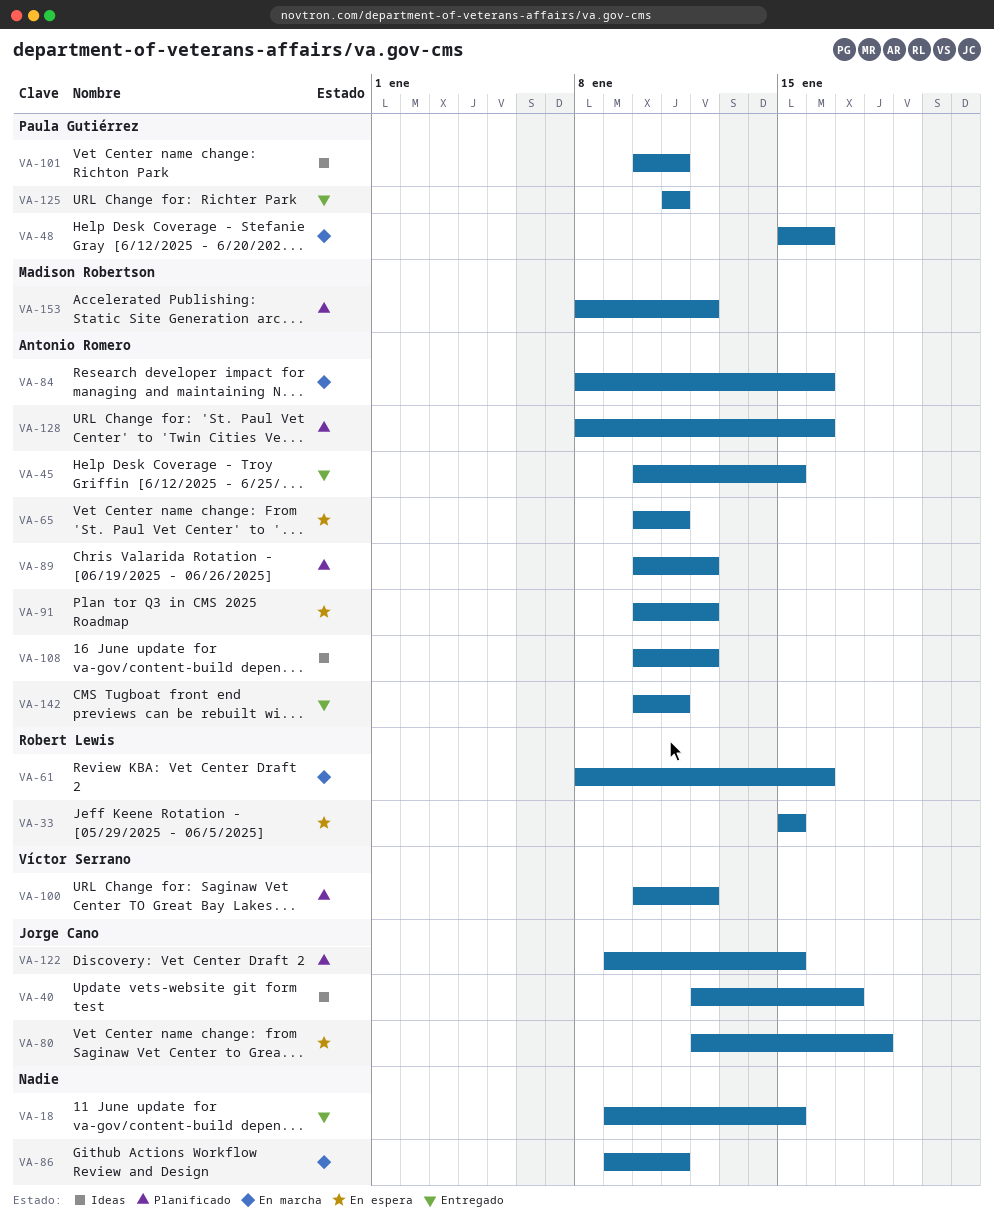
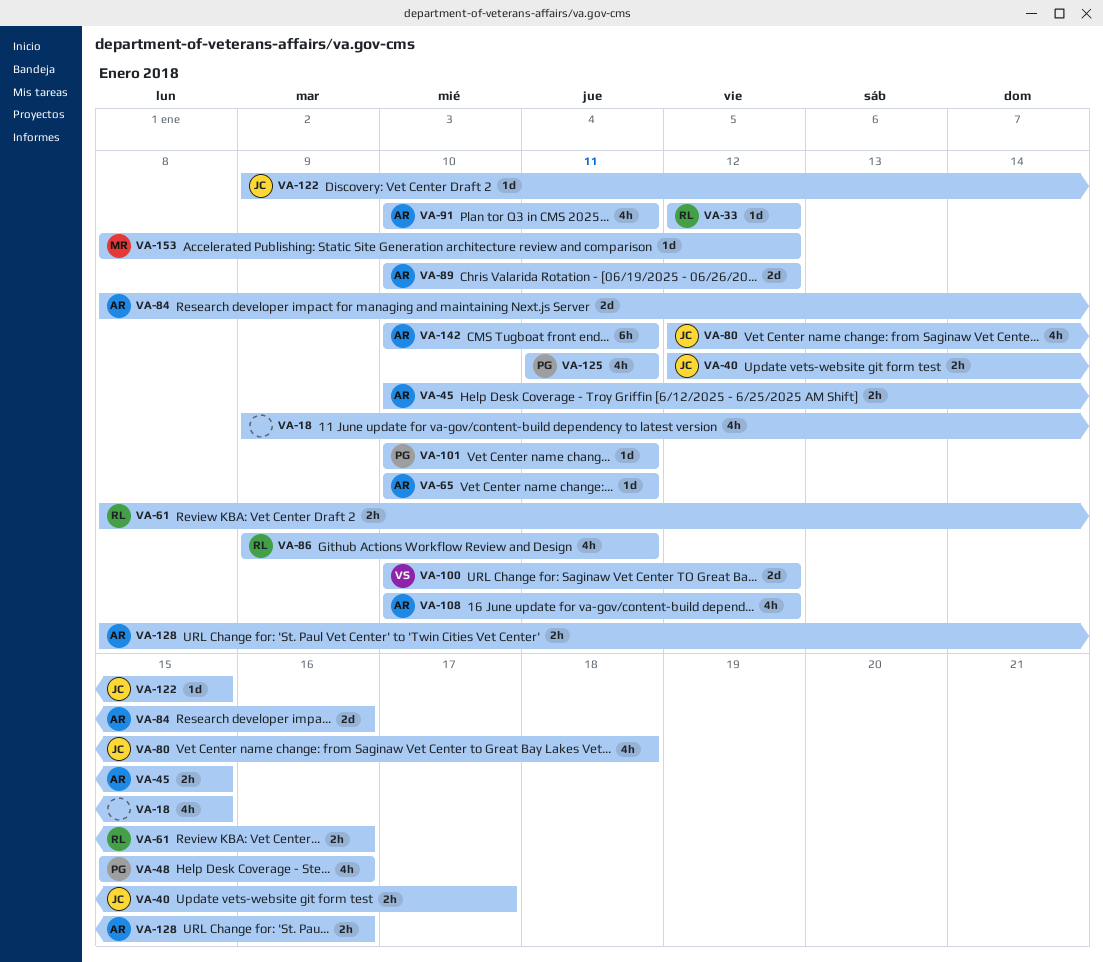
VA-33, start: Jan 15 -> Jan 12
VA-33, due: Jan 15 -> Jan 12
VA-86, owner: none -> Robert Lewis
VA-91, due: Jan 12 -> Jan 11

